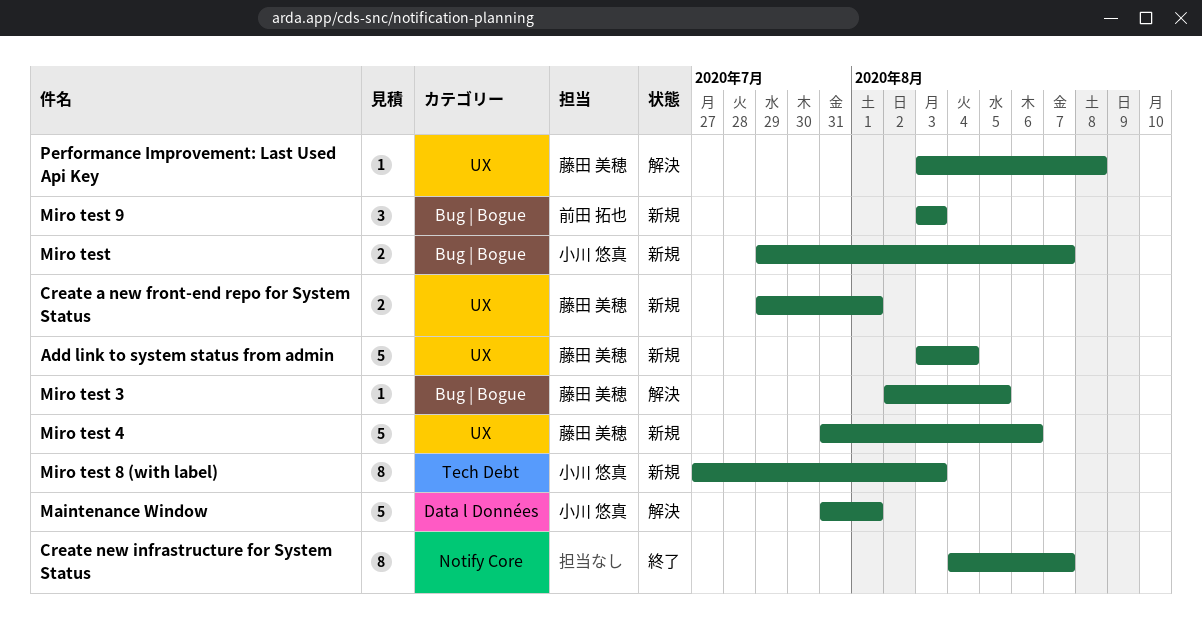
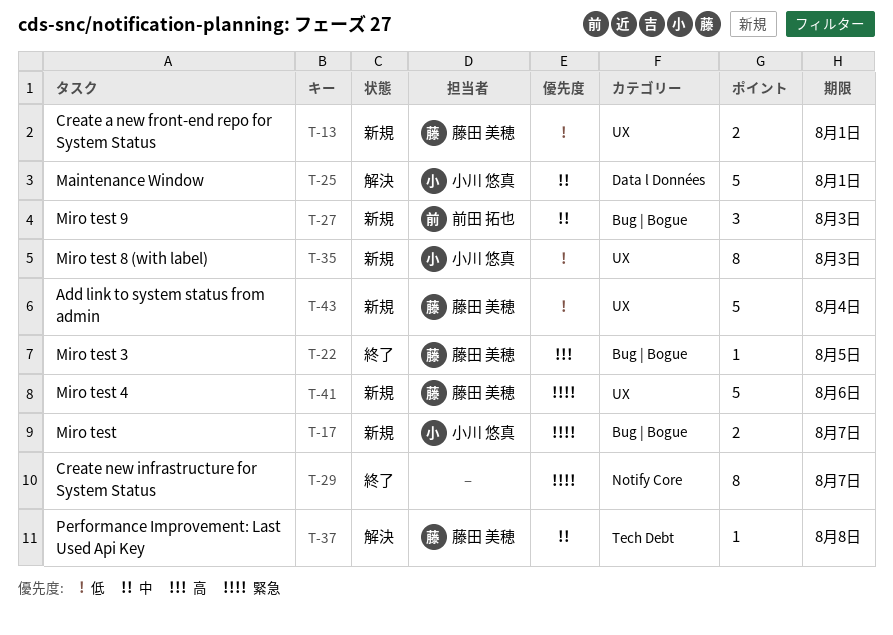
Miro test 3, status: 解決 -> 終了
Miro test 8 (with label), label: Tech Debt -> UX
Performance Improvement: Last Used Api Key, label: UX -> Tech Debt

